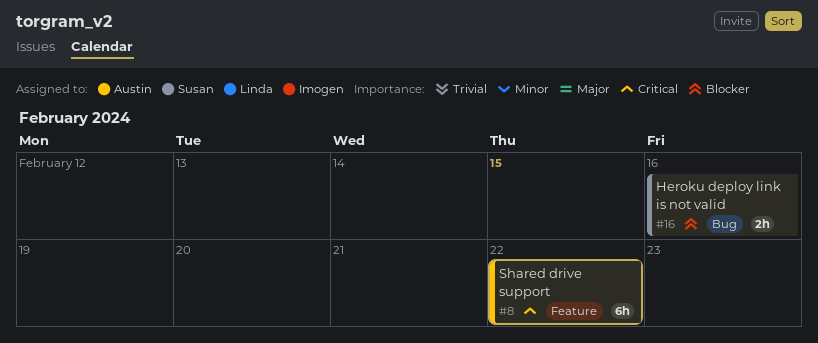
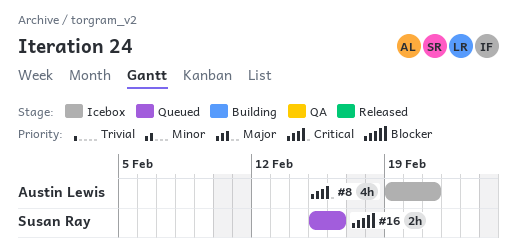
#8, estimate: 6h -> 4h
#8, due: Feb 22 -> Feb 21

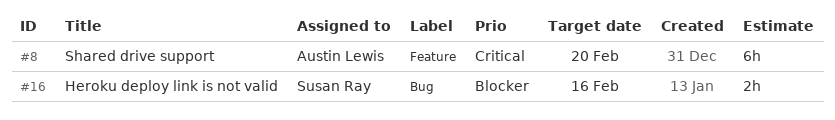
#8, estimate: 4h -> 6h
#8, due: Feb 21 -> Feb 20

